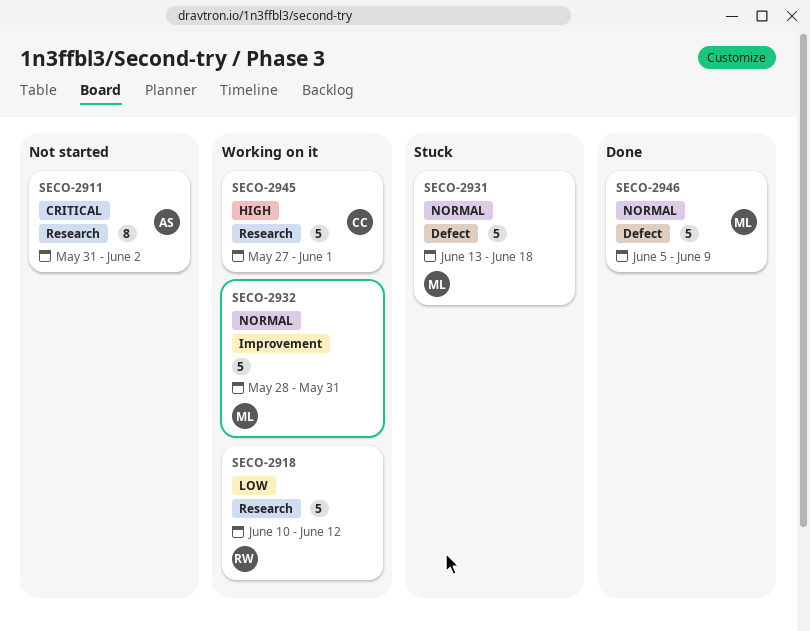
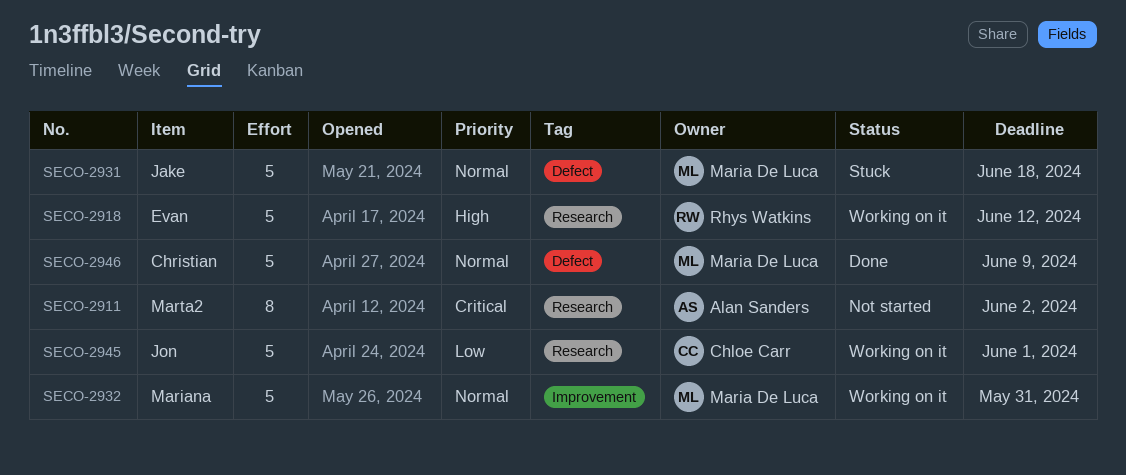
SECO-2918, priority: Low -> High
SECO-2945, priority: High -> Low

